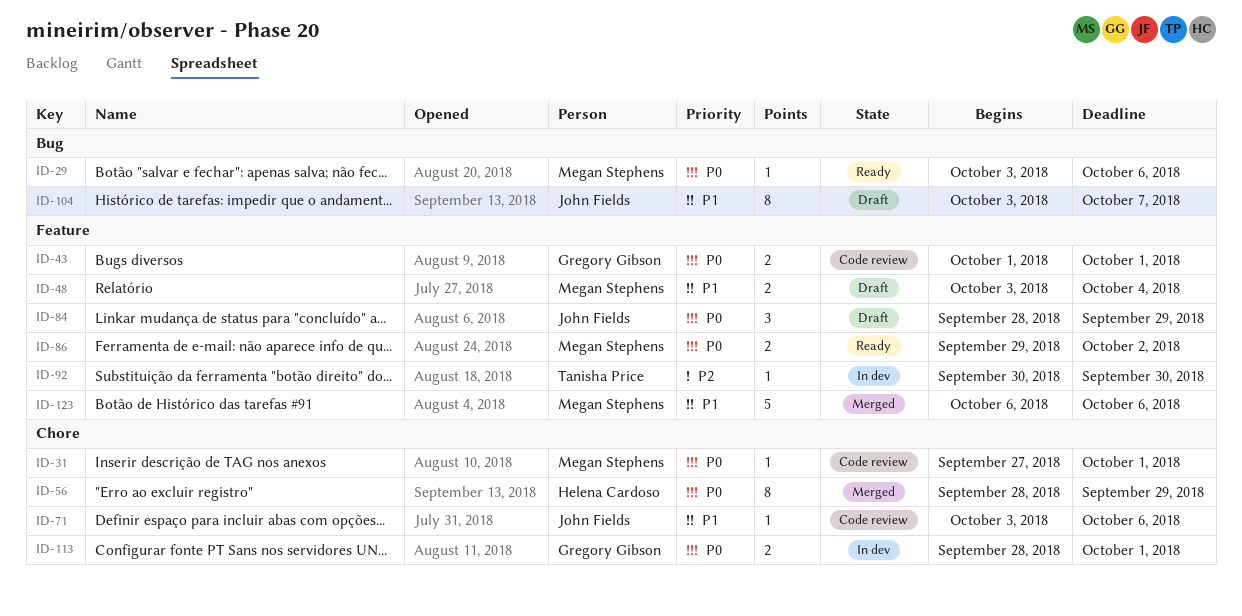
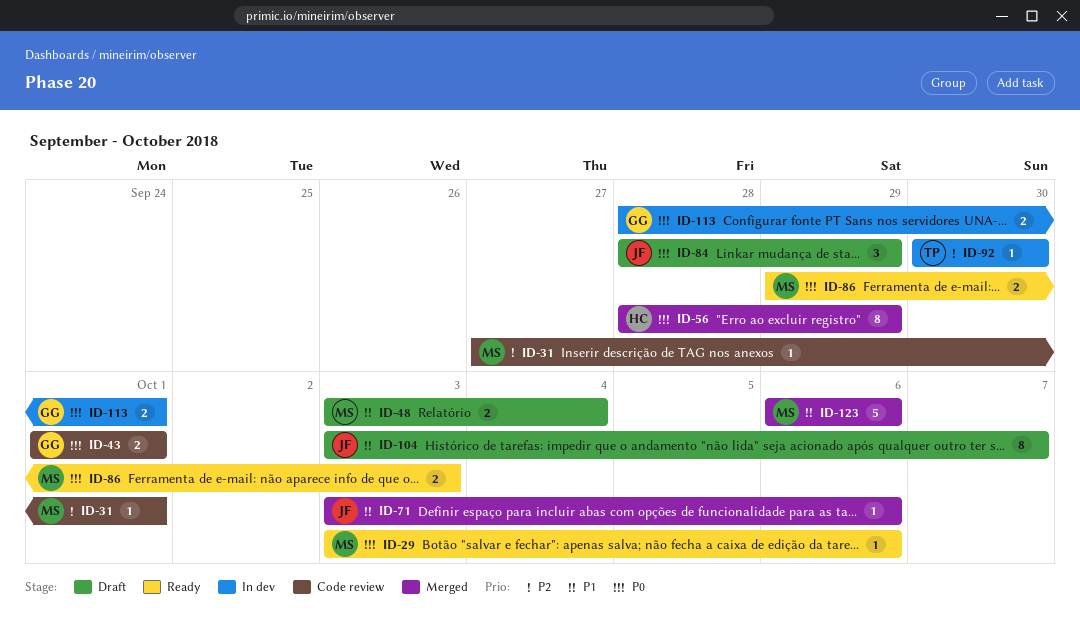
ID-31, priority: P0 -> P2
ID-71, status: Code review -> Merged
ID-86, due: Oct 2 -> Oct 3

